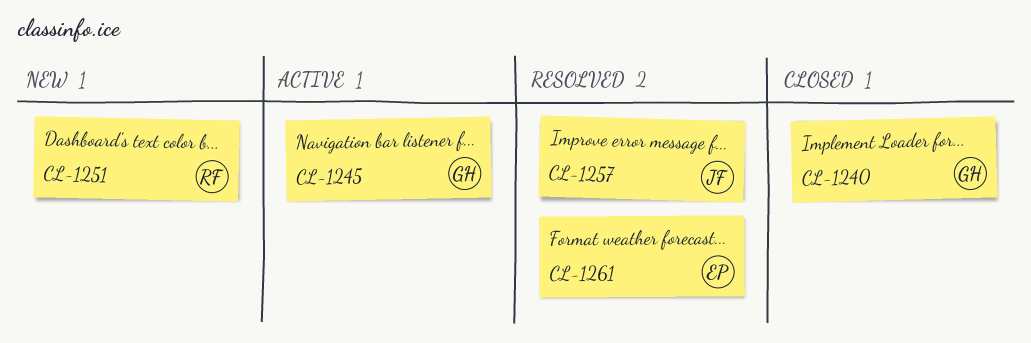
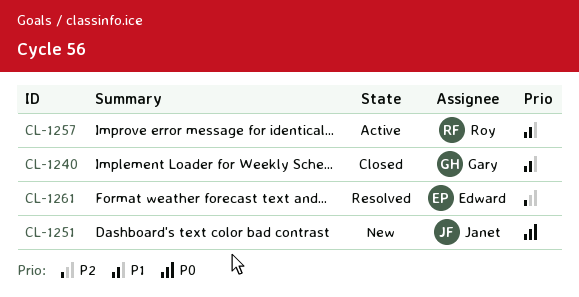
CL-1245: present -> none
CL-1251, owner: Roy -> Janet
CL-1257, status: Resolved -> Active
CL-1257, owner: Janet -> Roy

